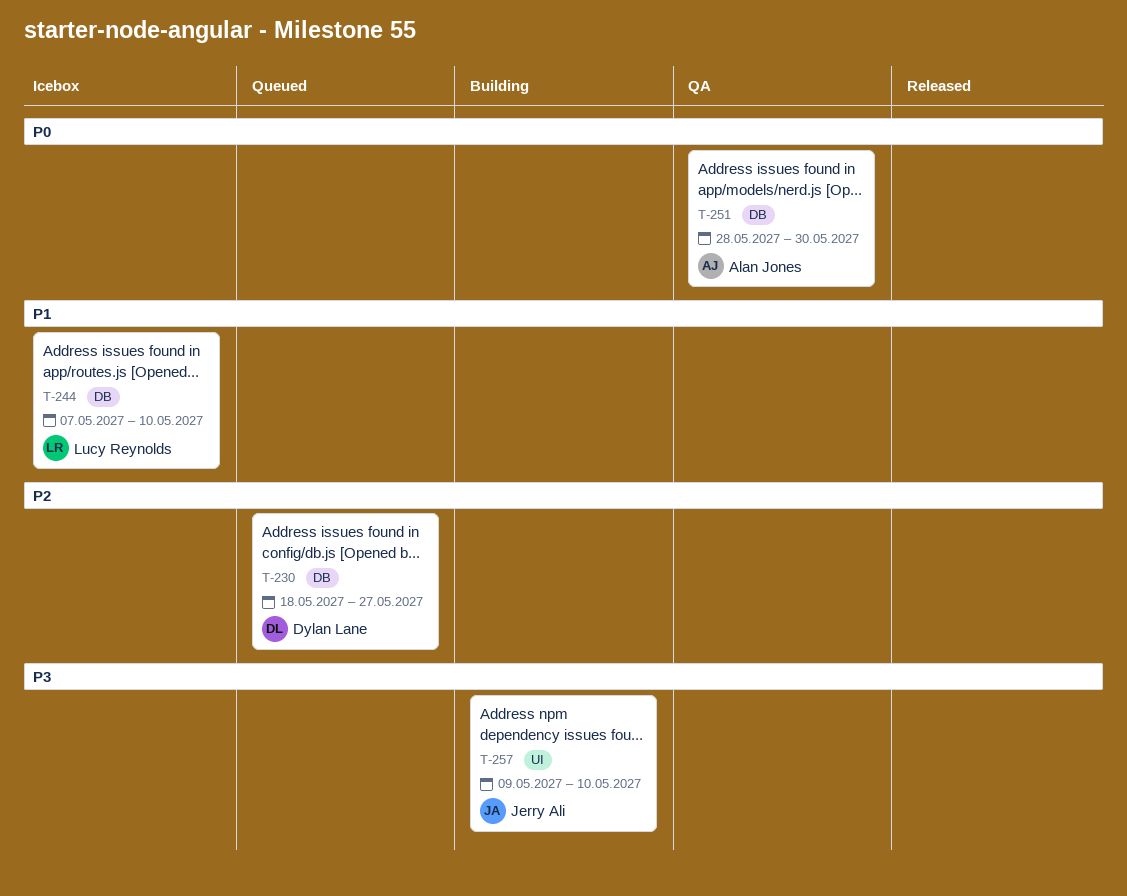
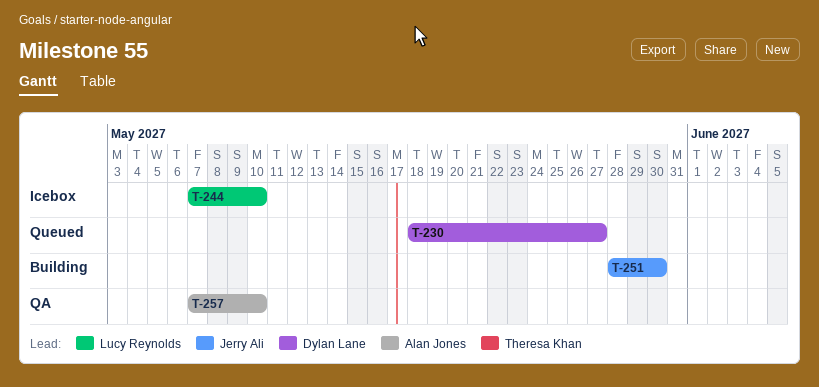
T-251, status: QA -> Building
T-251, owner: Alan Jones -> Jerry Ali
T-257, status: Building -> QA
T-257, owner: Jerry Ali -> Alan Jones
T-257, start: May 9 -> May 7

